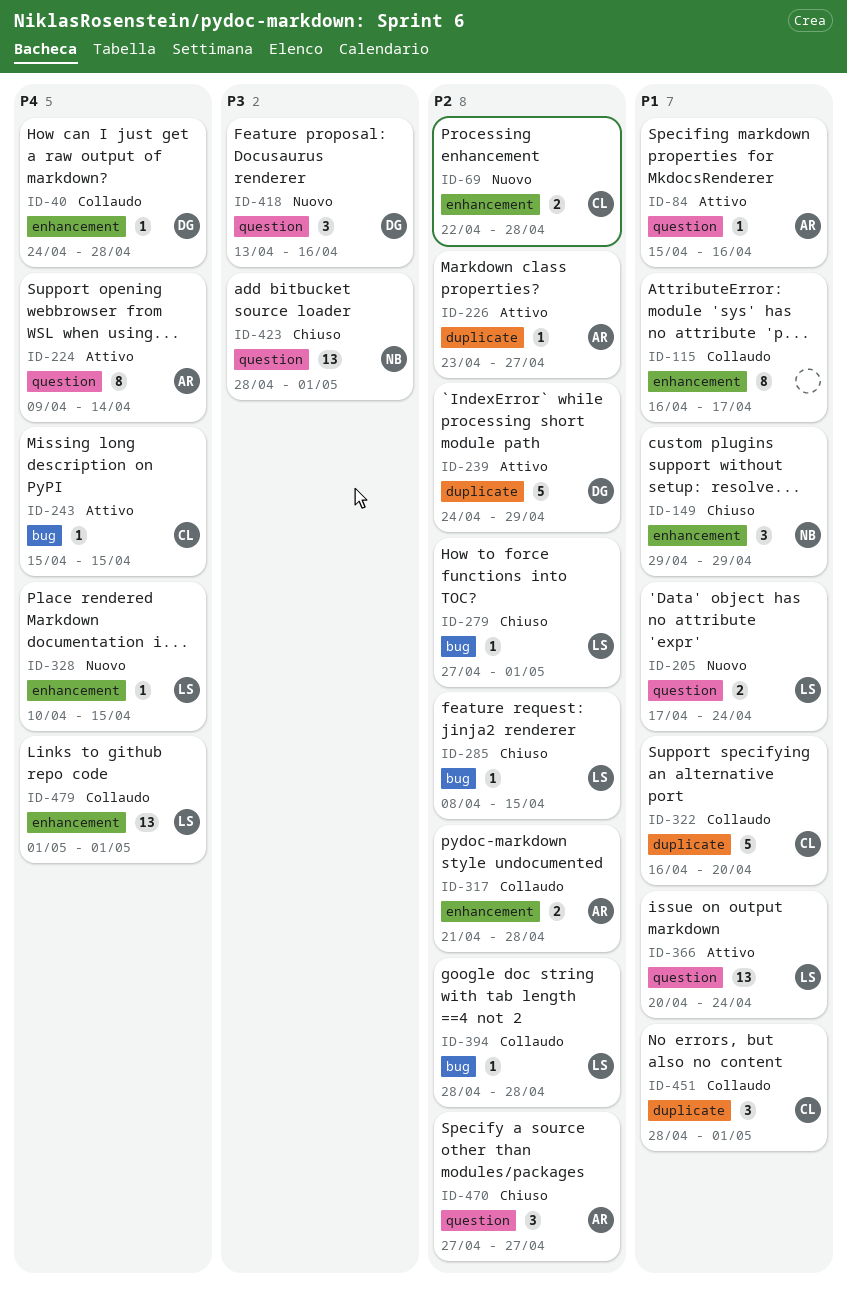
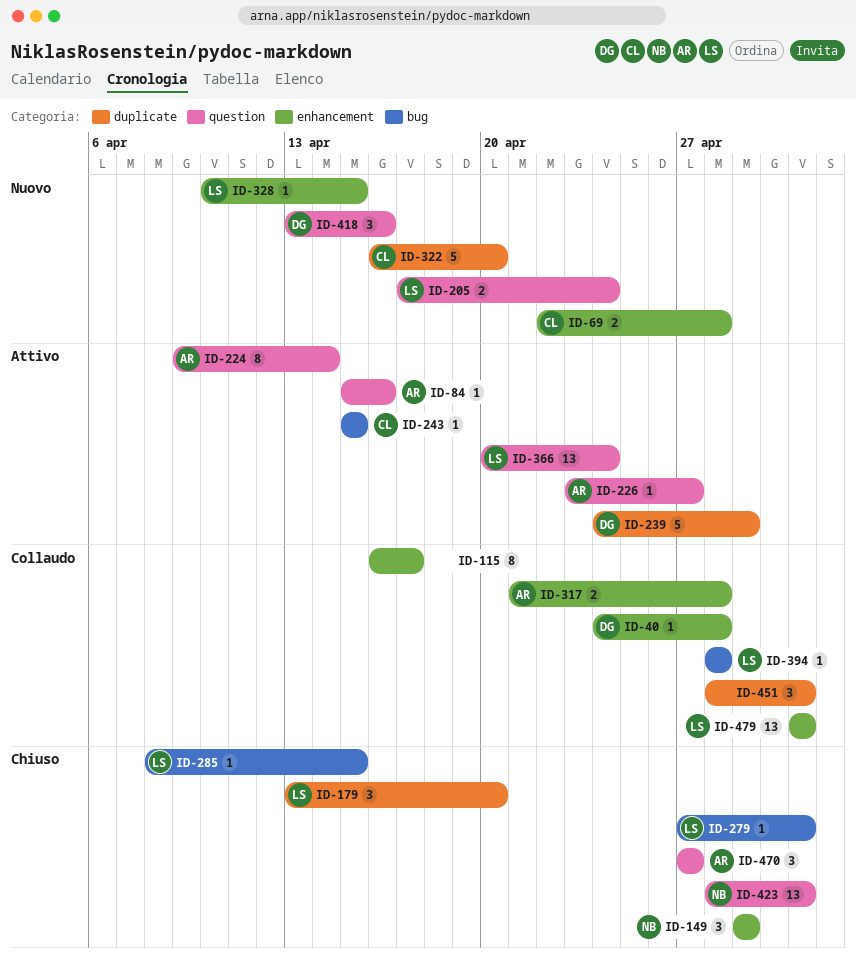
ID-179: none -> present
ID-226, label: duplicate -> question
ID-322, status: Collaudo -> Nuovo
ID-451, owner: CL -> none

